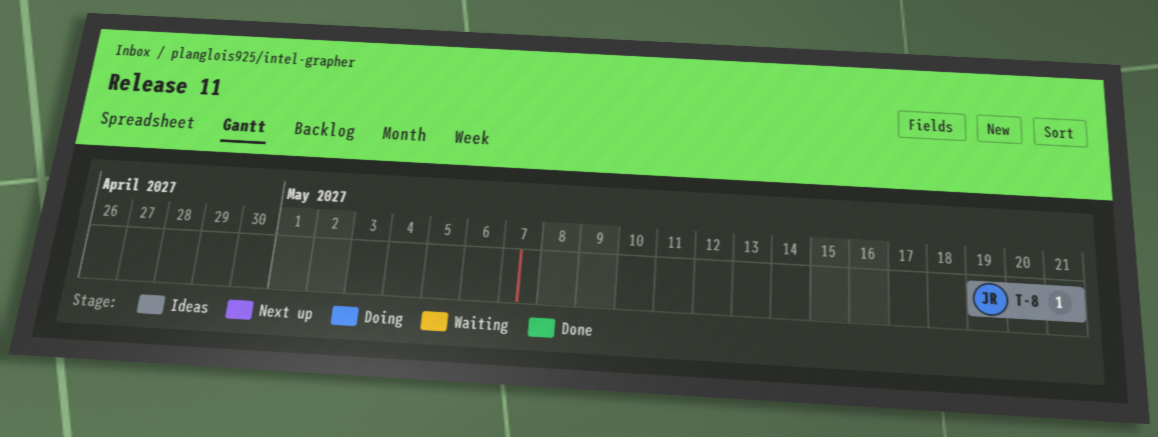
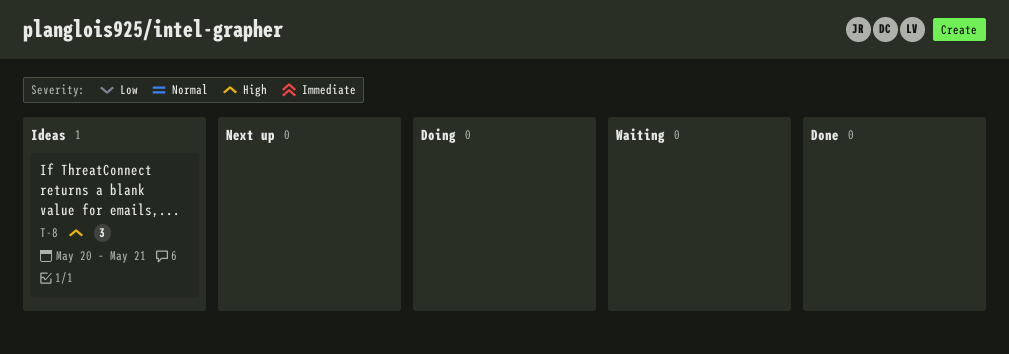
T-8, estimate: 1 -> 3
T-8, start: May 19 -> May 20

